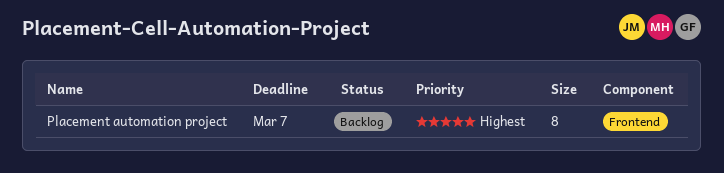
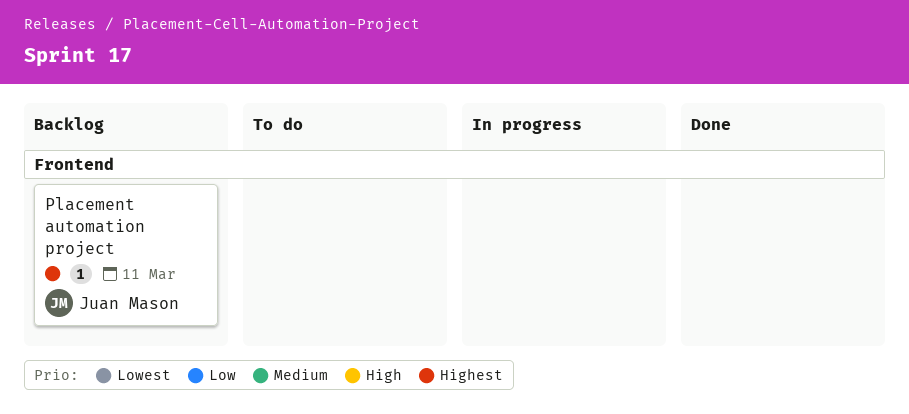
Placement automation project, estimate: 8 -> 1
Placement automation project, due: Mar 7 -> Mar 11

